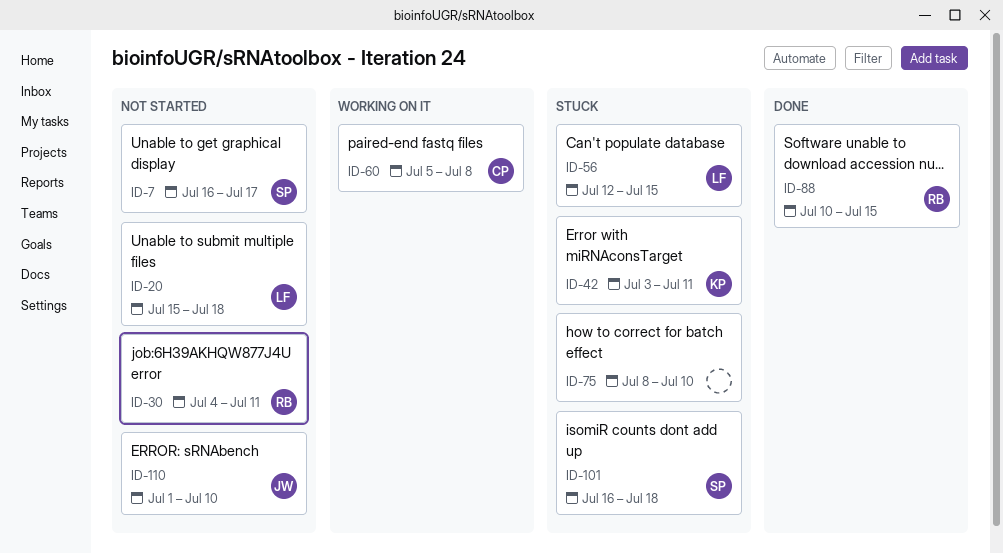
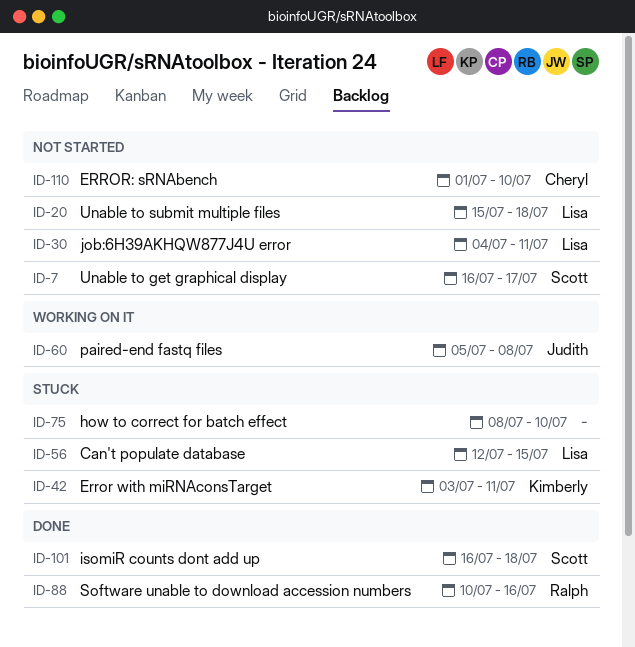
ID-30, owner: Ralph -> Lisa
ID-60, owner: Cheryl -> Judith
ID-88, due: Jul 15 -> Jul 16
ID-101, status: Stuck -> Done
ID-110, owner: Judith -> Cheryl

